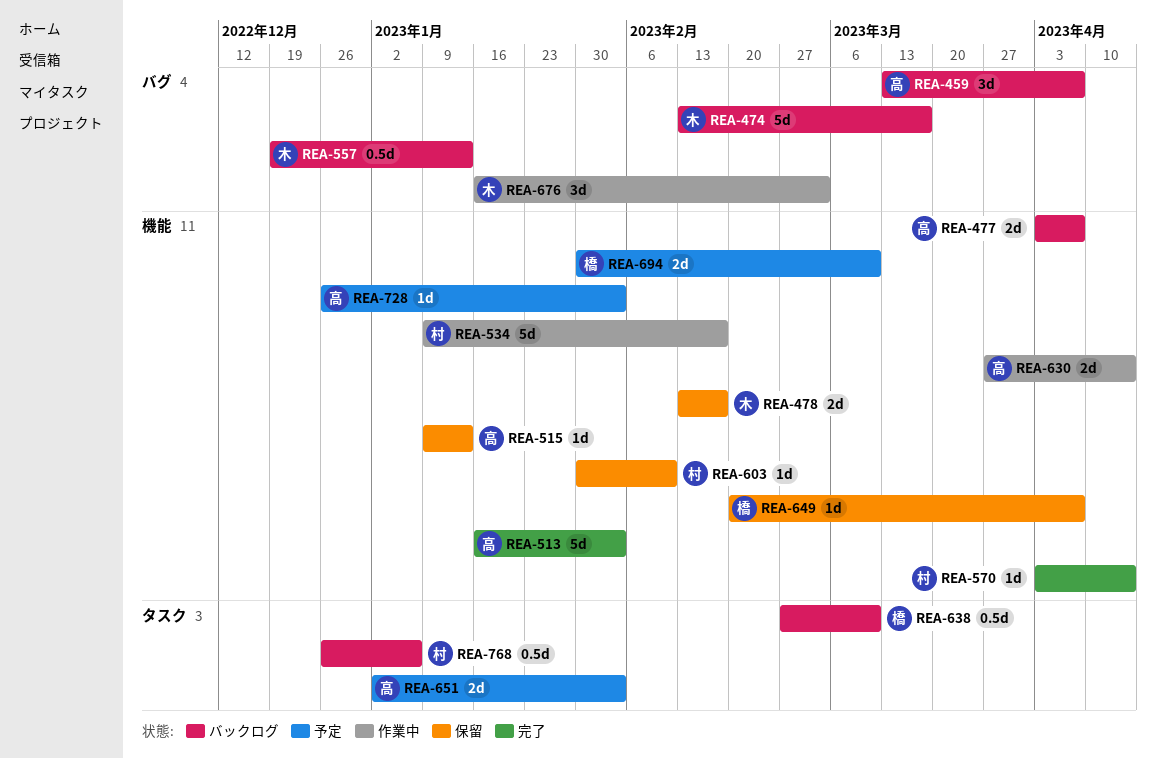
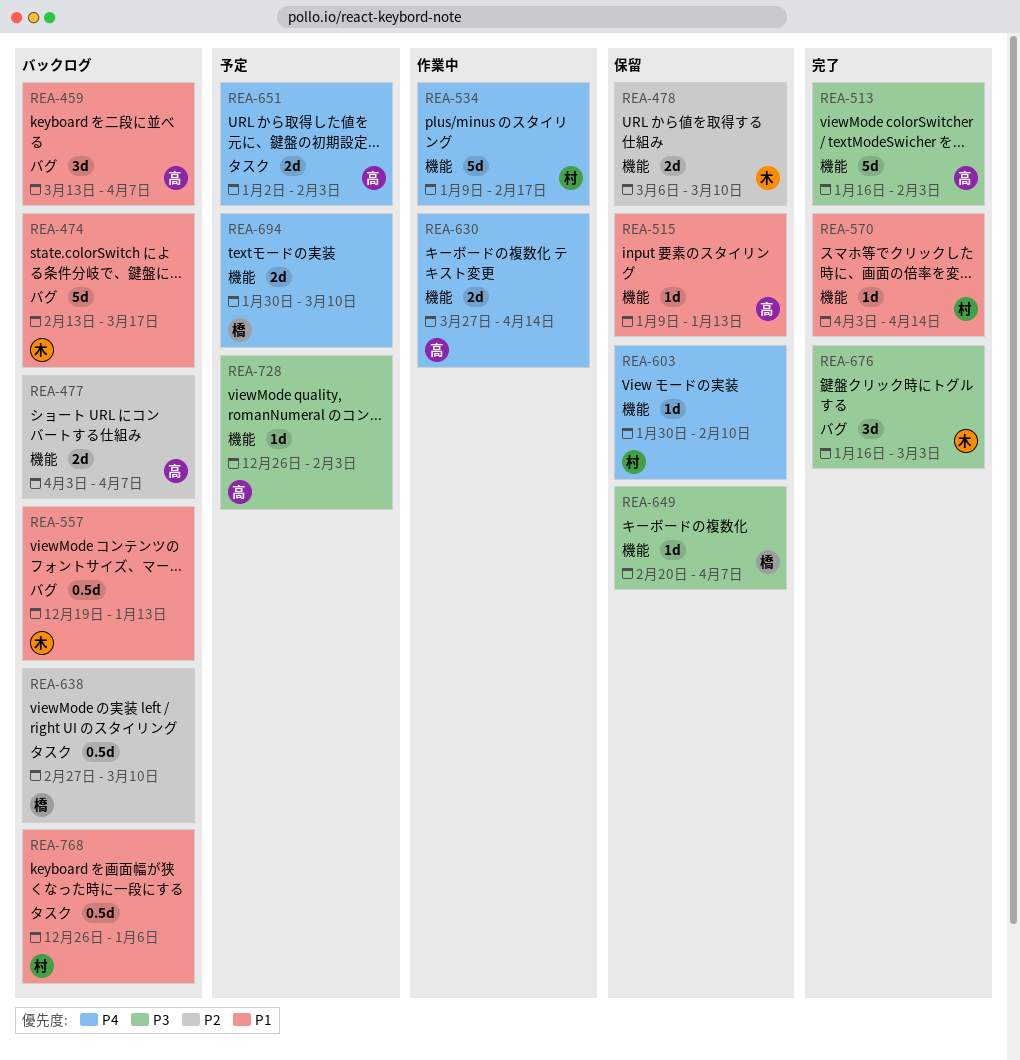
REA-478, start: Feb 13 -> Mar 6
REA-478, due: Feb 17 -> Mar 10
REA-676, status: 作業中 -> 完了

